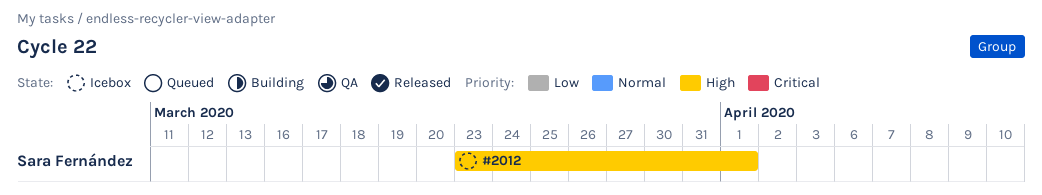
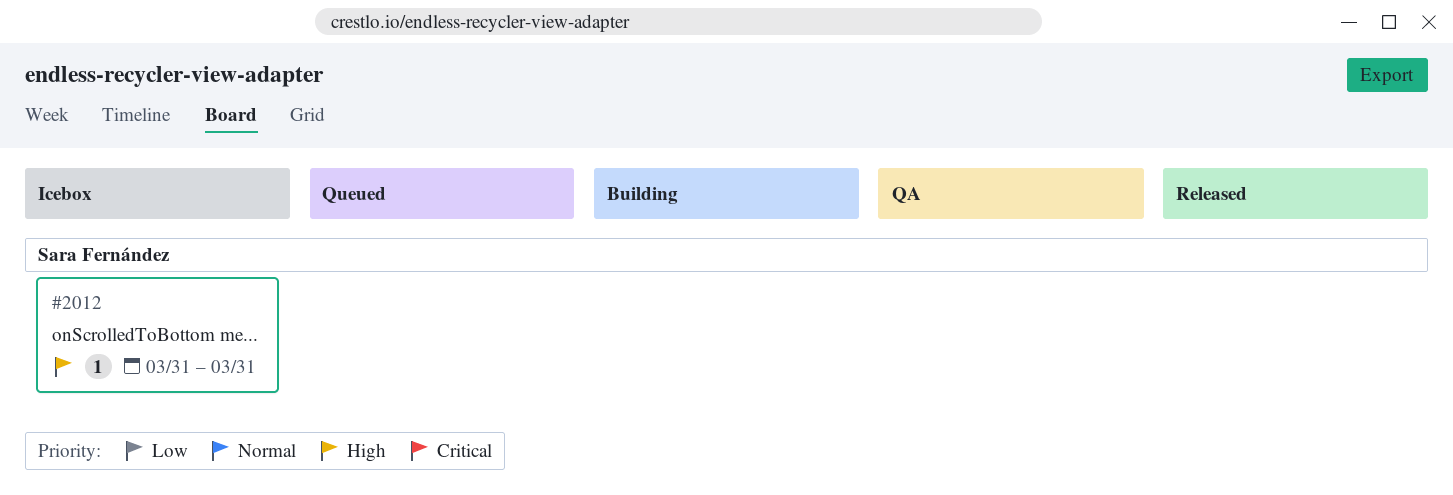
#2012, start: Mar 23 -> Mar 31
#2012, due: Apr 1 -> Mar 31

